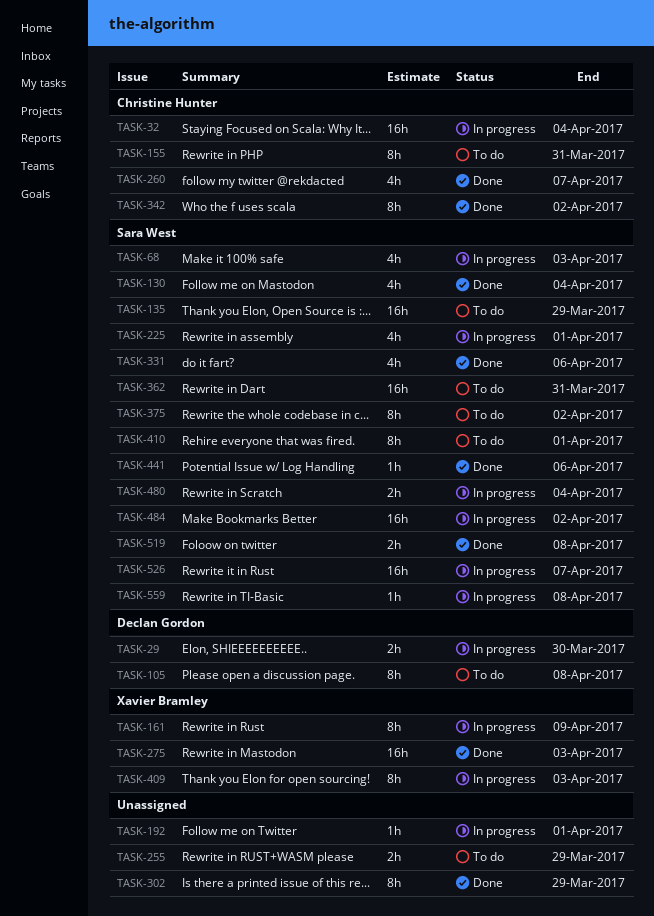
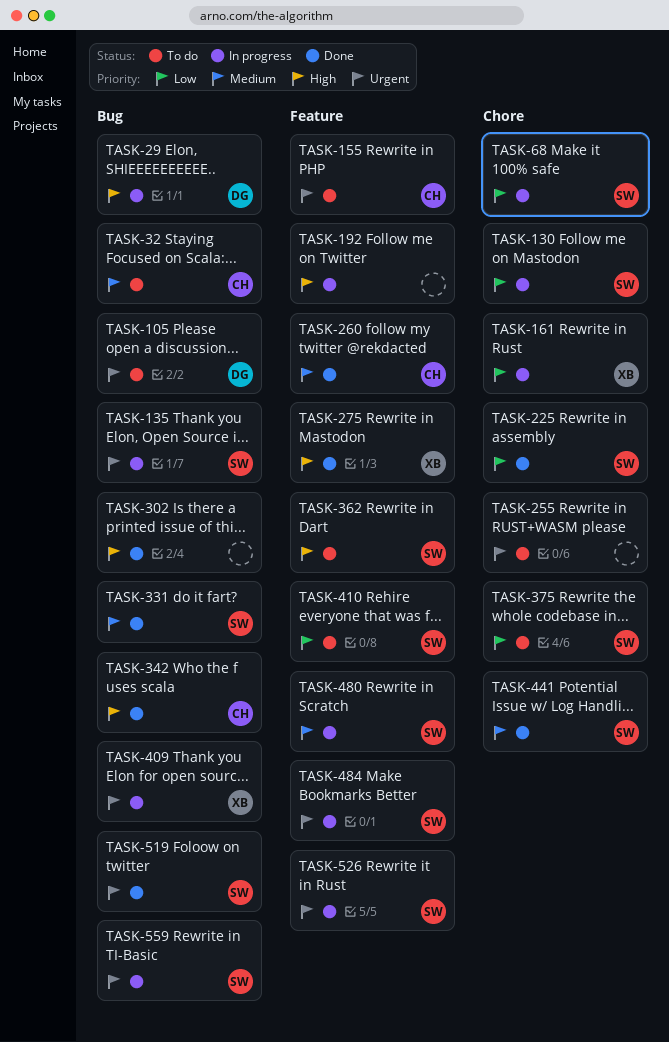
TASK-32, status: In progress -> To do
TASK-130, status: Done -> In progress
TASK-135, status: To do -> In progress
TASK-225, status: In progress -> Done

